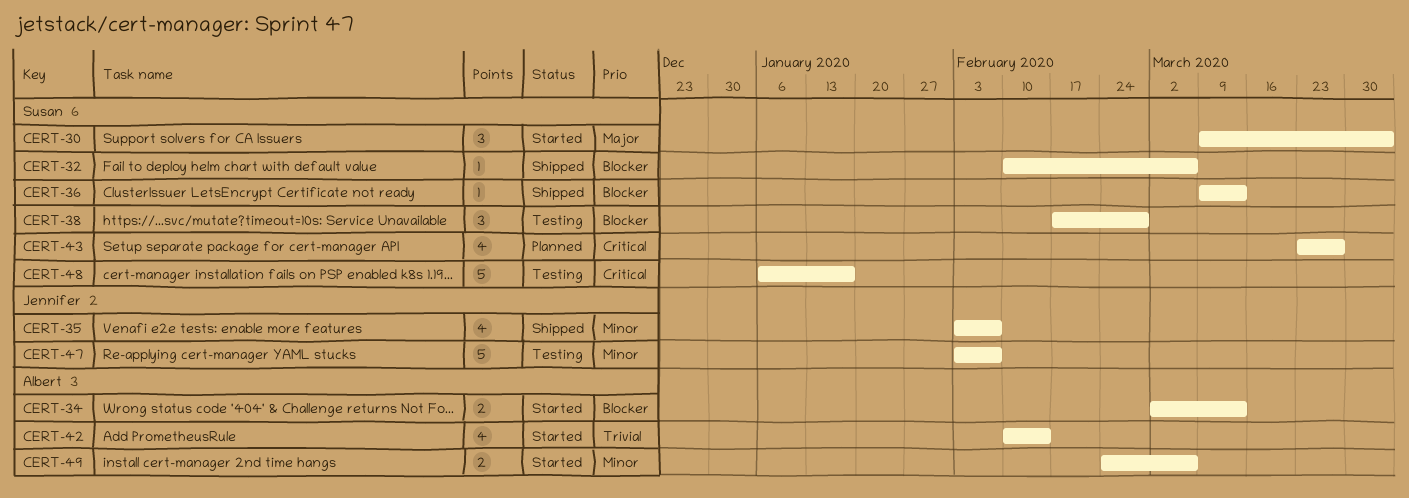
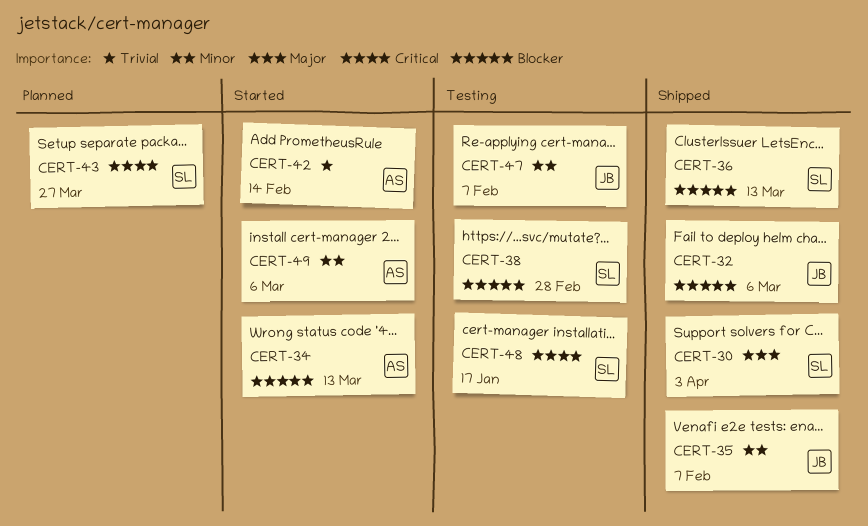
CERT-30, status: Started -> Shipped
CERT-32, owner: Susan -> Jennifer

